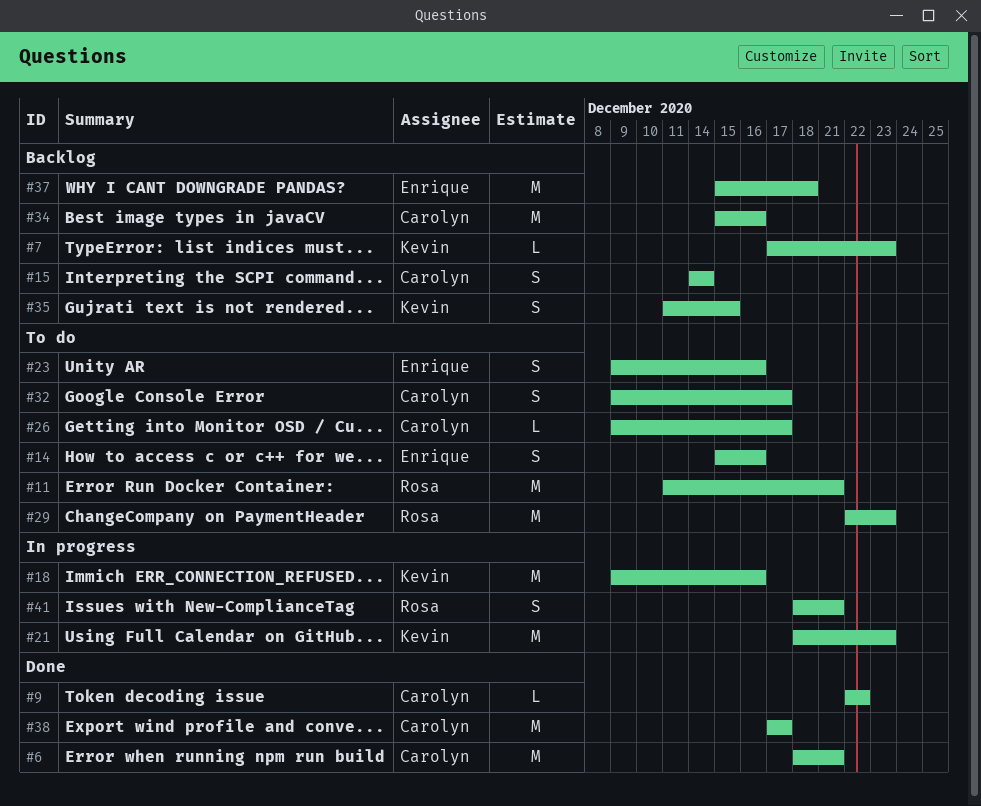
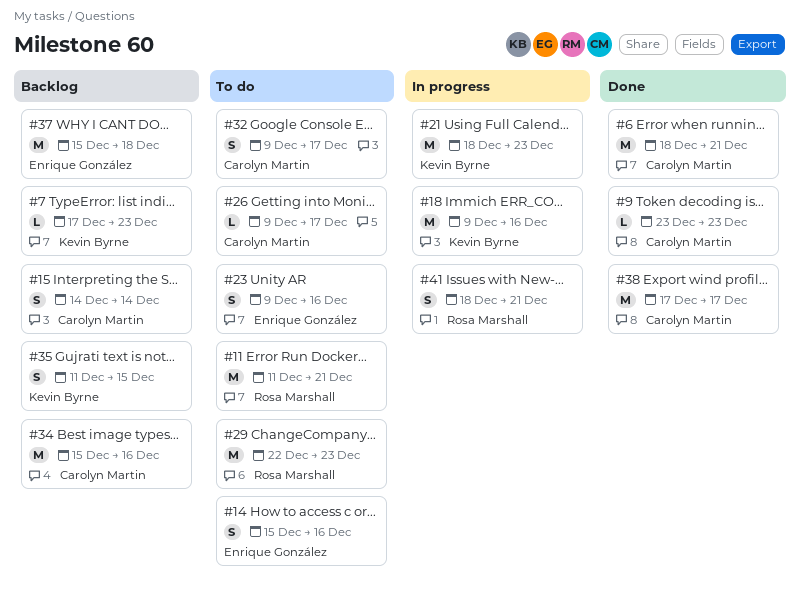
#9, start: Dec 22 -> Dec 23
#9, due: Dec 22 -> Dec 23

